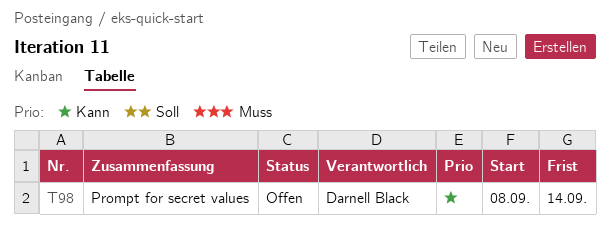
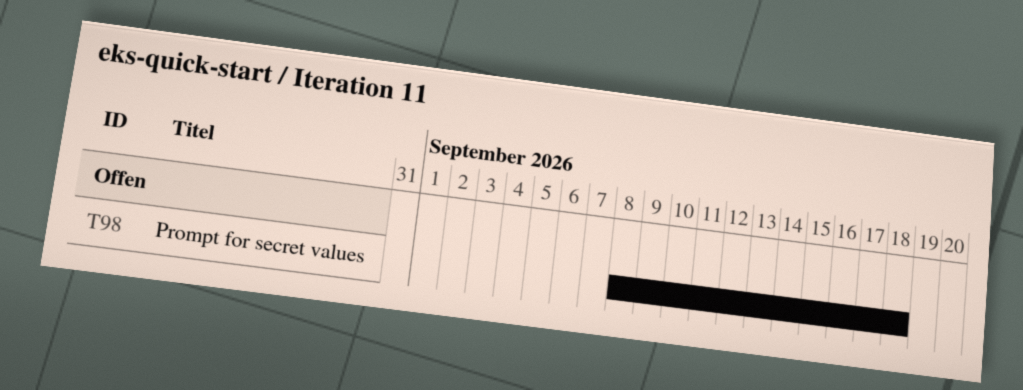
T98, due: Sep 14 -> Sep 18

